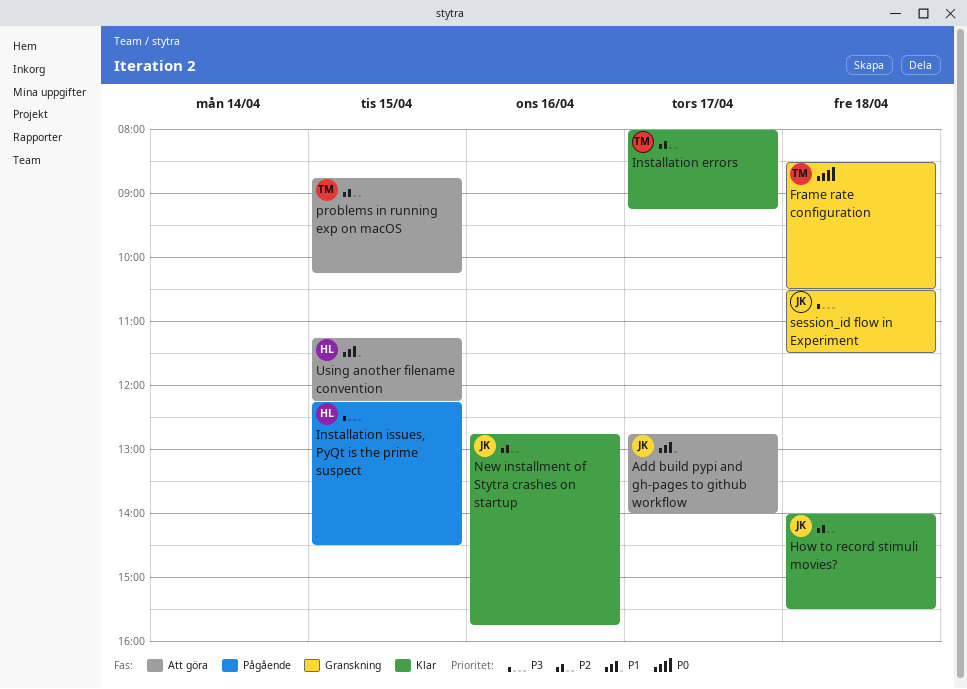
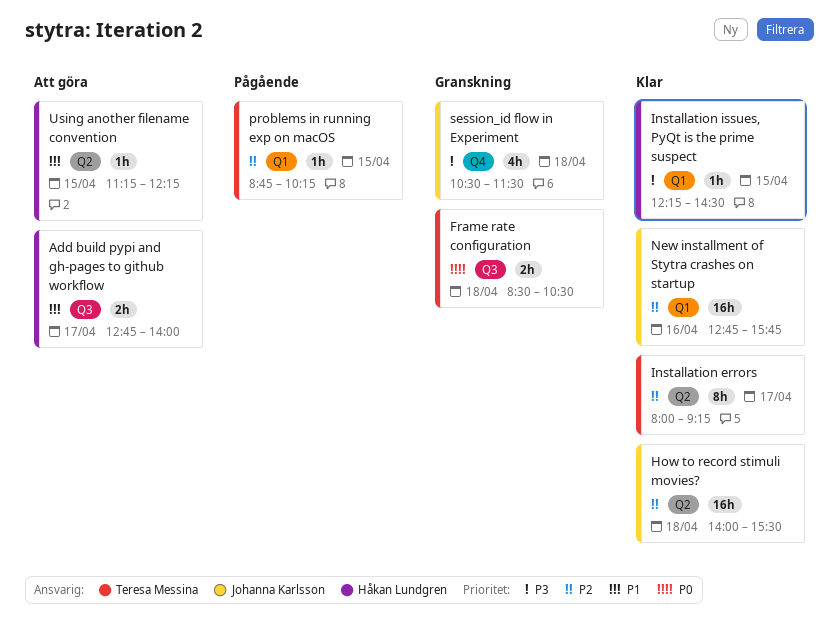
Add build pypi and gh-pages to github workflow, owner: Johanna Karlsson -> Håkan Lundgren
Installation issues, PyQt is the prime suspect, status: Pågående -> Klar
problems in running exp on macOS, status: Att göra -> Pågående

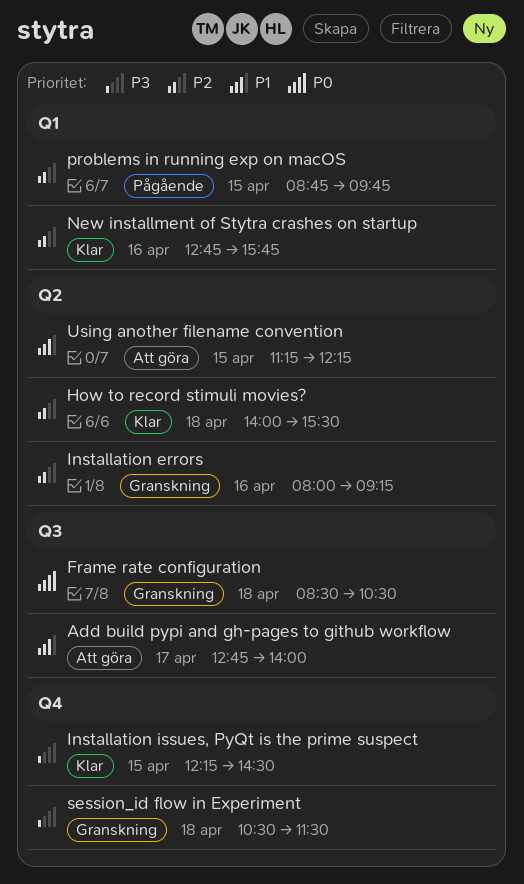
Installation errors, status: Klar -> Granskning
Installation errors, day: Apr 17 -> Apr 16
Installation issues, PyQt is the prime suspect, label: Q1 -> Q4
problems in running exp on macOS, ends: 10:15 -> 09:45

